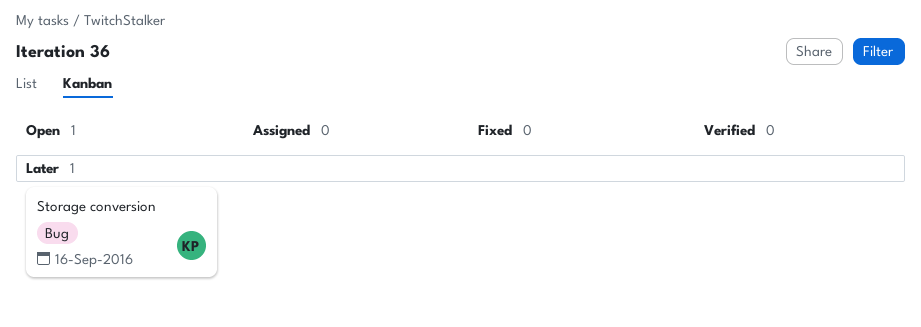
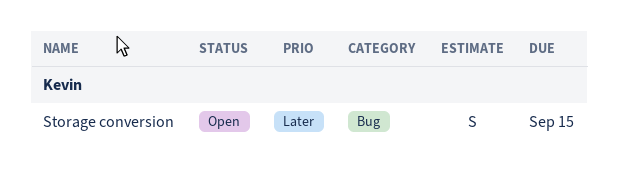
Storage conversion, due: Sep 16 -> Sep 15

